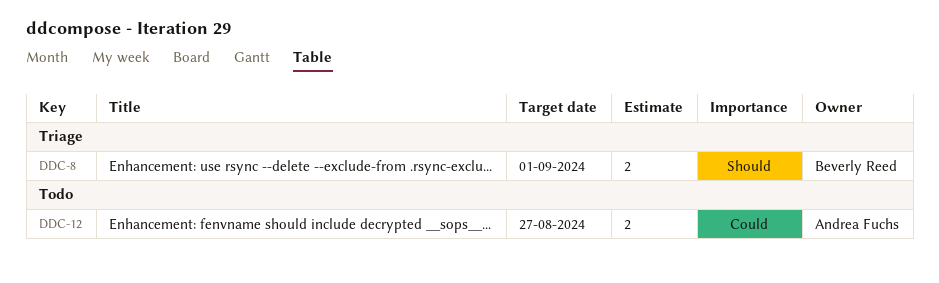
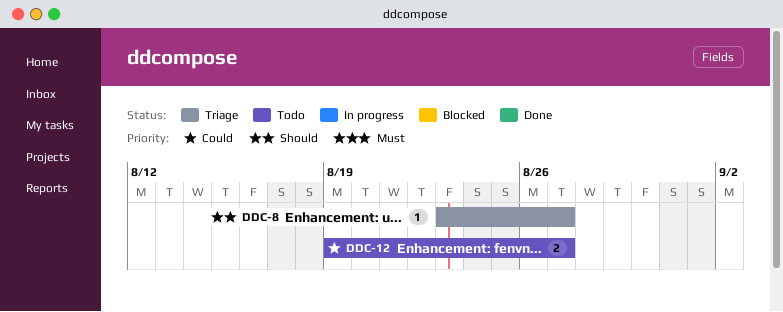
DDC-8, estimate: 2 -> 1
DDC-8, due: Sep 1 -> Aug 27

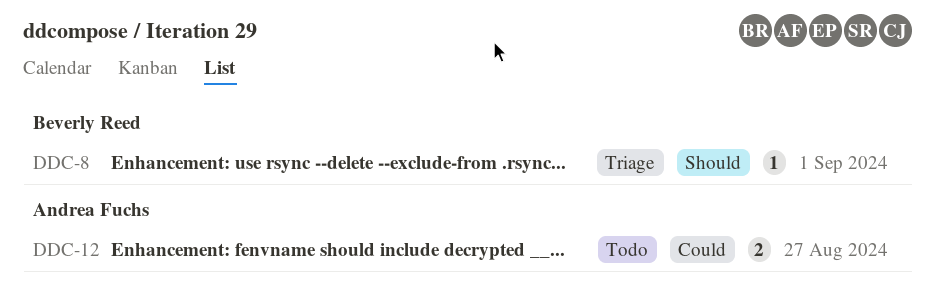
DDC-8, due: Aug 27 -> Sep 1

